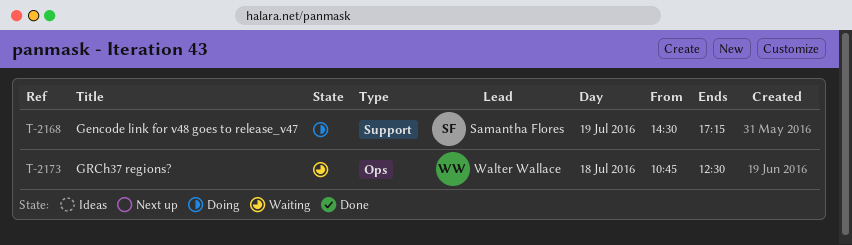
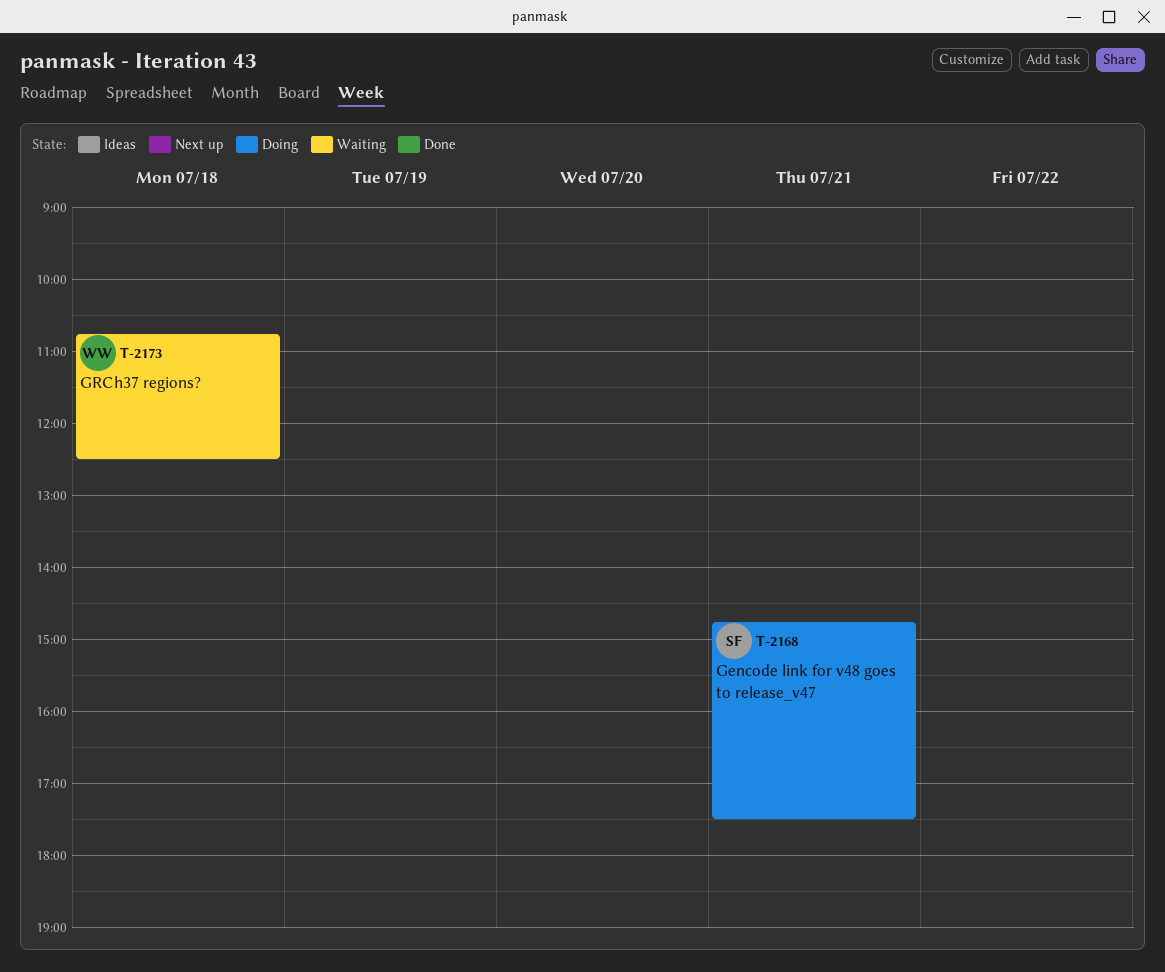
T-2168, day: Jul 19 -> Jul 21
T-2168, begins: 14:30 -> 14:45
T-2168, ends: 17:15 -> 17:30

